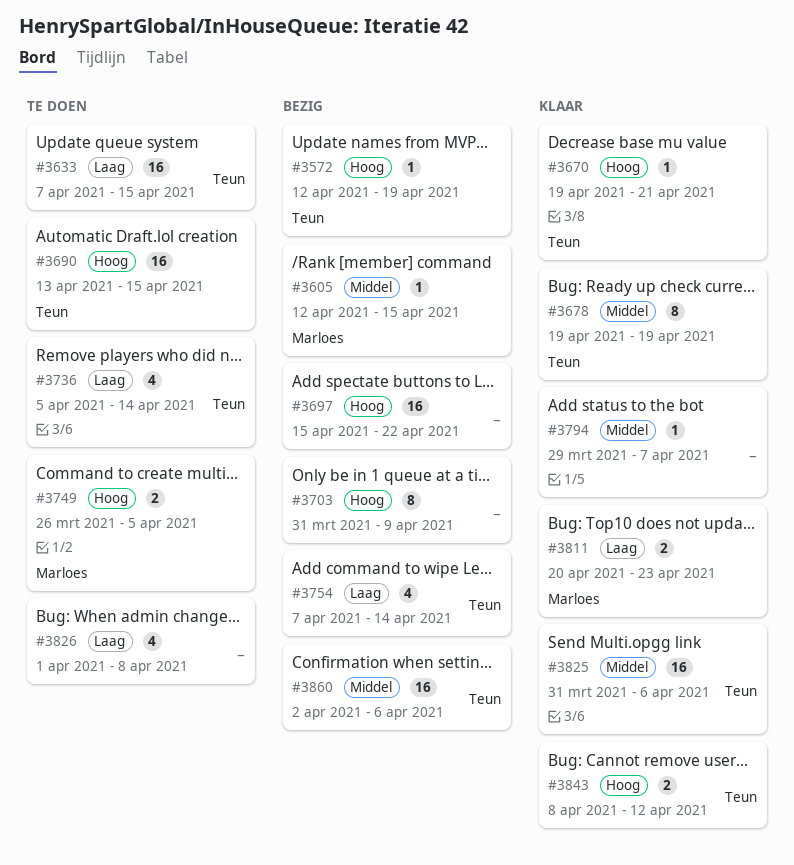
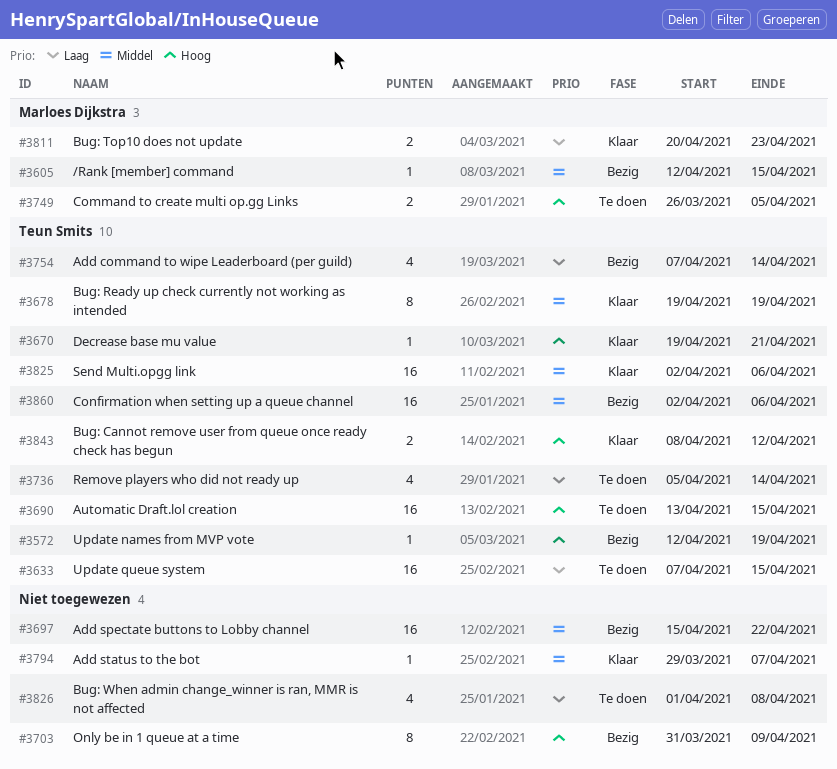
#3697, priority: Hoog -> Middel
#3825, start: Mar 31 -> Apr 2

